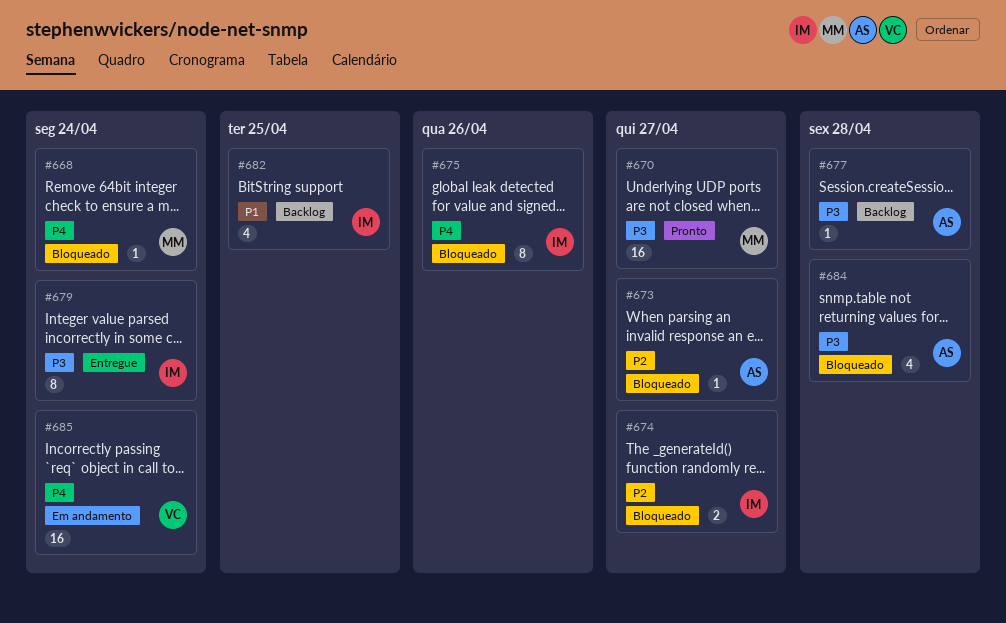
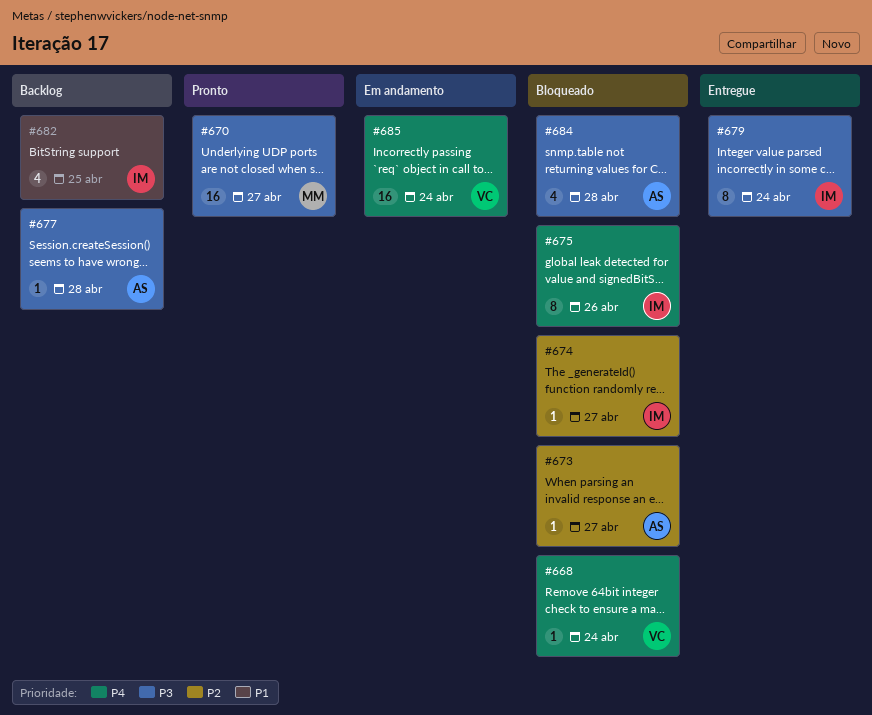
#668, owner: MM -> VC
#674, estimate: 2 -> 1

